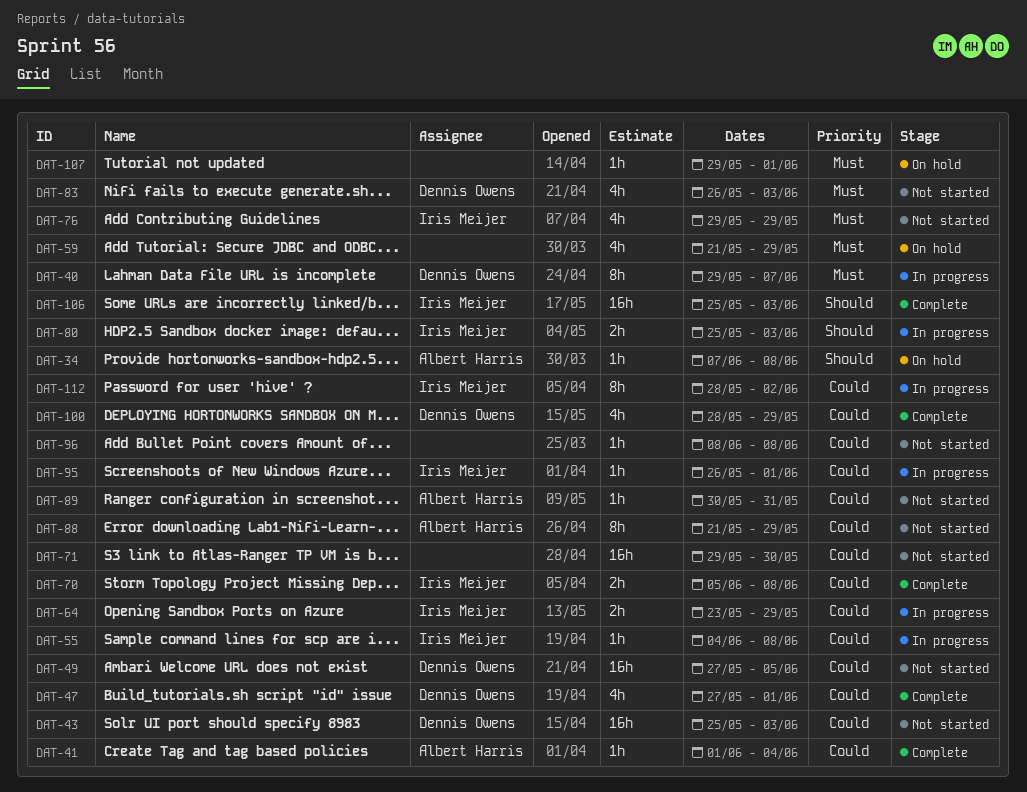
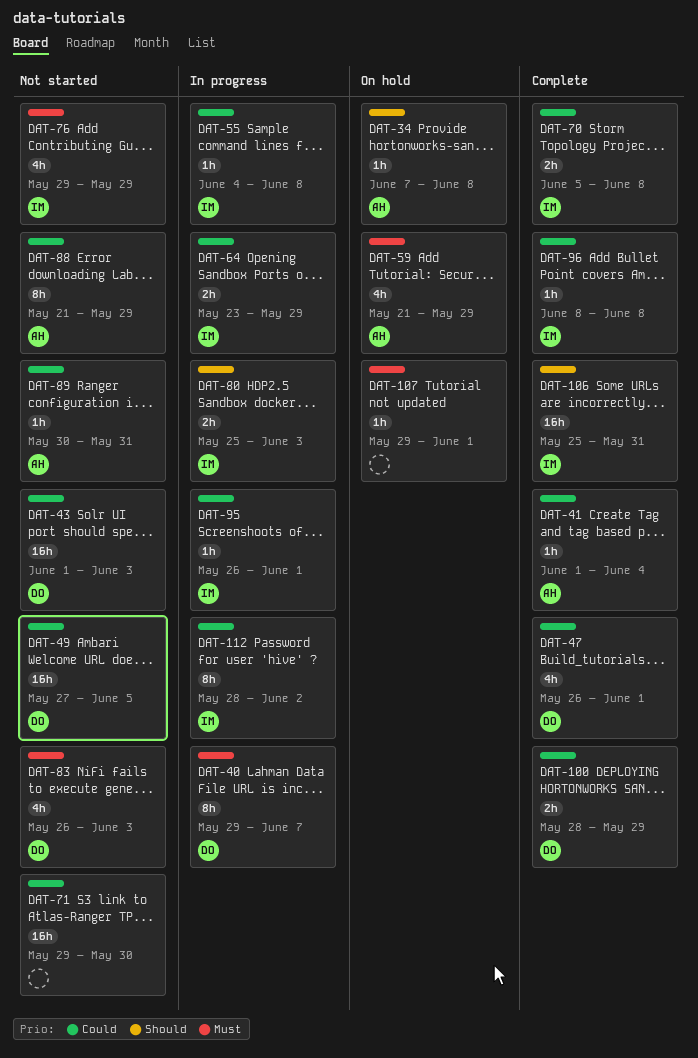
DAT-43, start: May 25 -> Jun 1
DAT-47, start: May 27 -> May 26
DAT-59, owner: none -> Albert Harris
DAT-96, status: Not started -> Complete
DAT-96, owner: none -> Iris Meijer
DAT-100, estimate: 4h -> 2h
DAT-106, due: Jun 3 -> May 31

